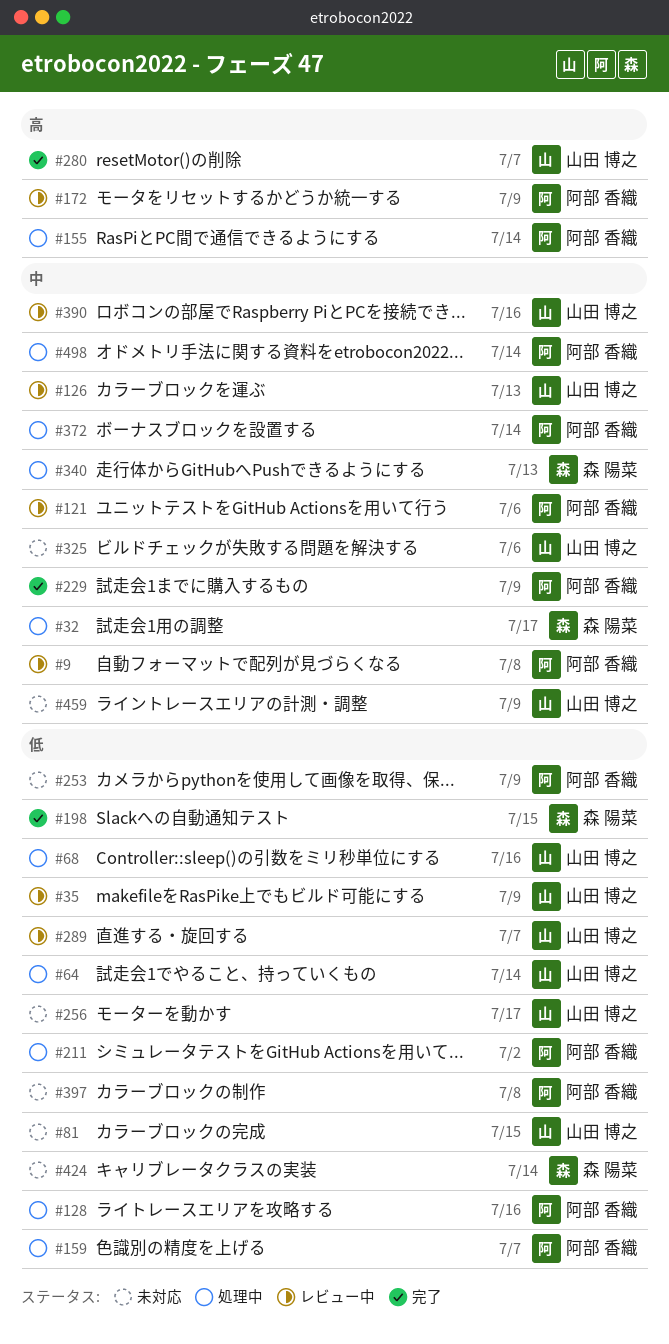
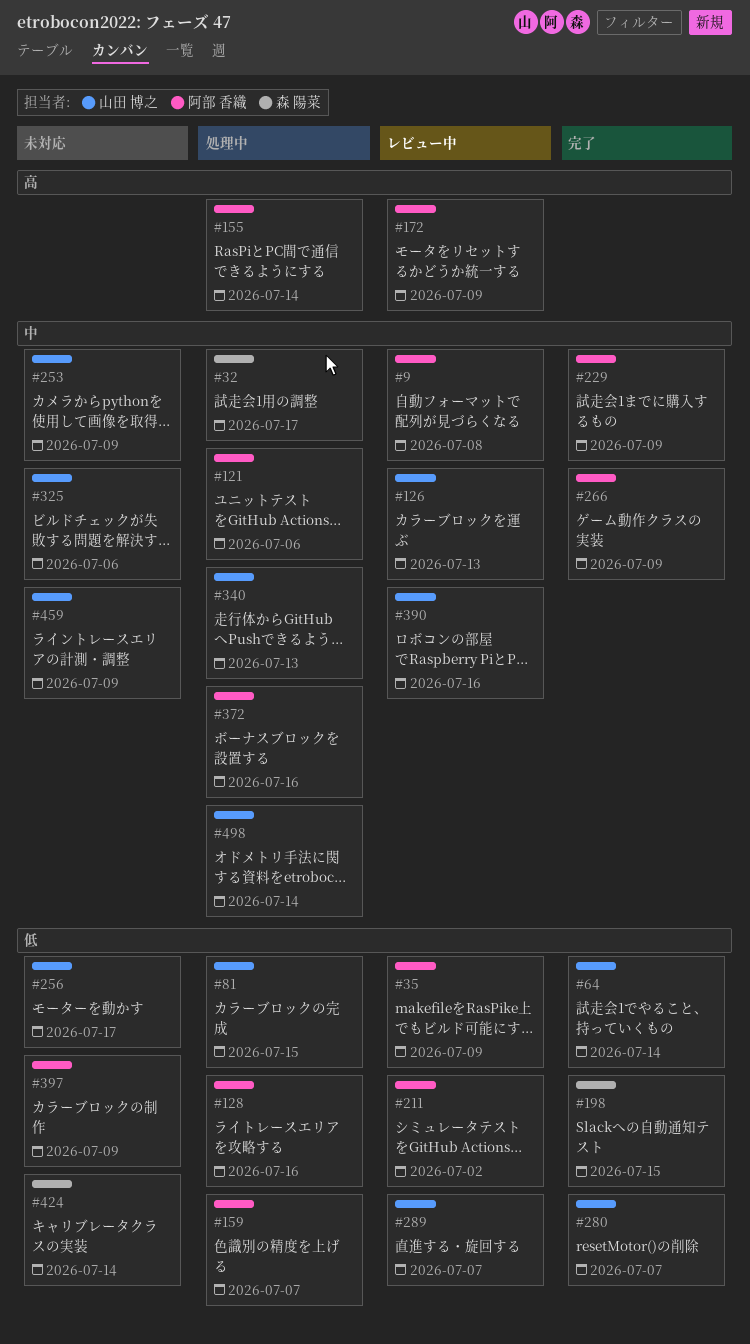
#35, owner: 山田 博之 -> 阿部 香織
#64, status: 処理中 -> 完了
#68: present -> none
#81, status: 未対応 -> 処理中
#121, status: レビュー中 -> 処理中
#211, status: 処理中 -> レビュー中
#253, owner: 阿部 香織 -> 山田 博之
#253, priority: 低 -> 中
#266: none -> present
#280, priority: 高 -> 低
#340, owner: 森 陽菜 -> 山田 博之
#372, due: Jul 14 -> Jul 16
#397, due: Jul 8 -> Jul 9
#498, owner: 阿部 香織 -> 山田 博之

